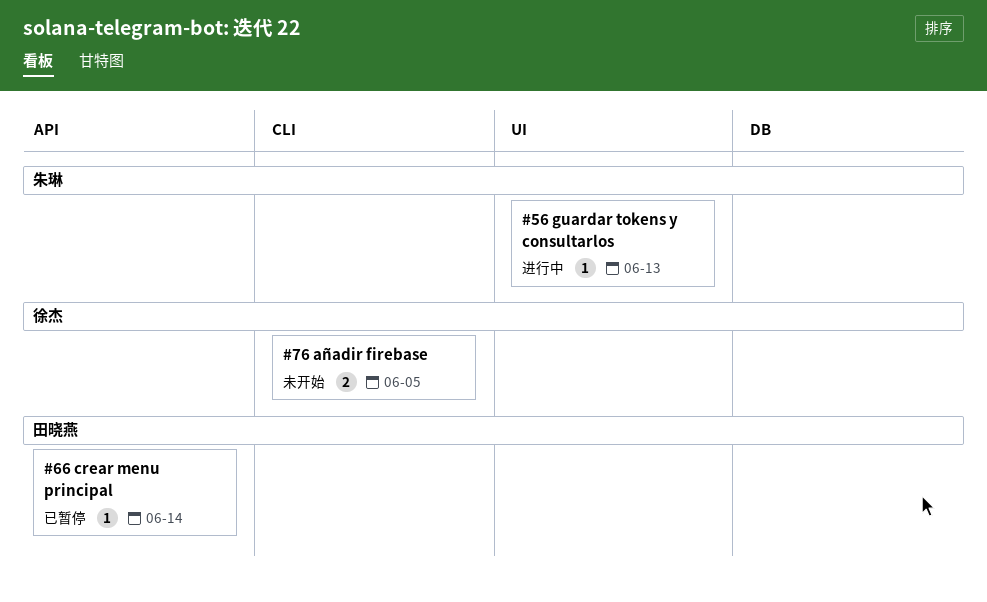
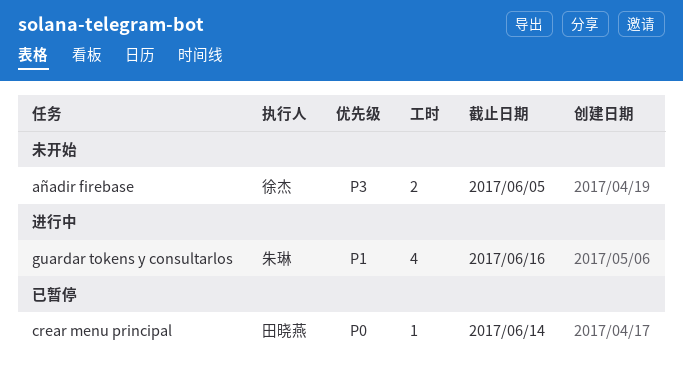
guardar tokens y consultarlos, estimate: 1 -> 4
guardar tokens y consultarlos, due: Jun 13 -> Jun 16

